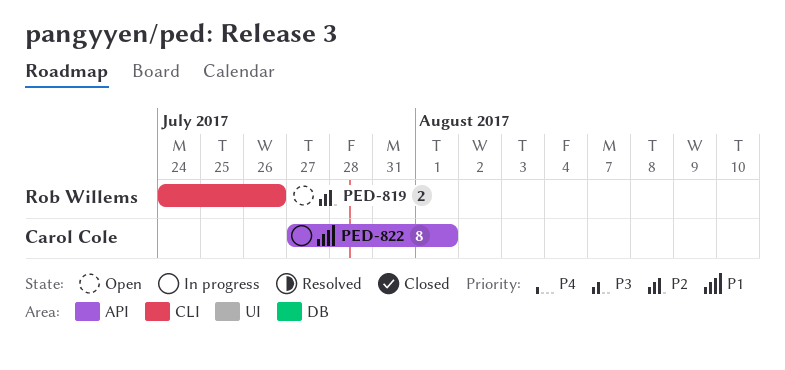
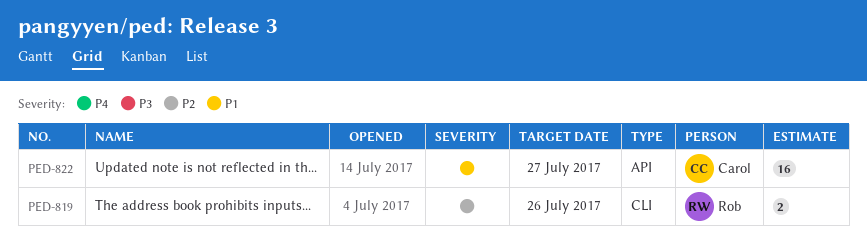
PED-822, estimate: 8 -> 16
PED-822, due: Aug 1 -> Jul 27

